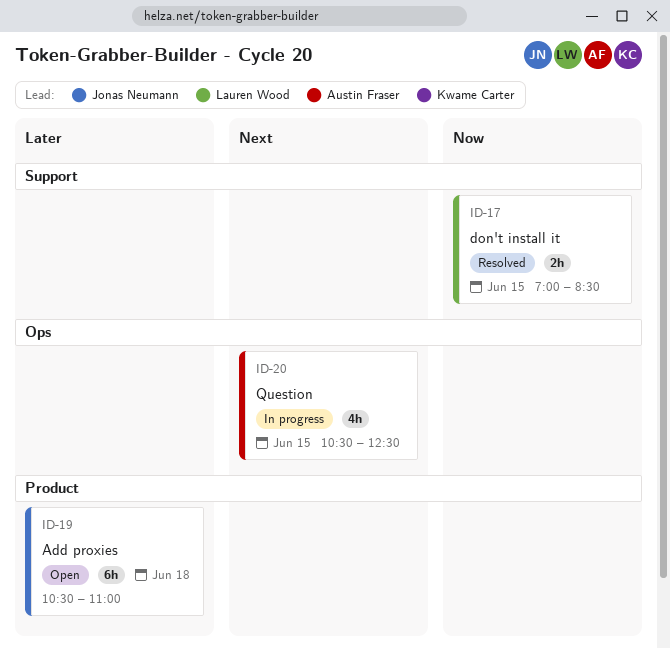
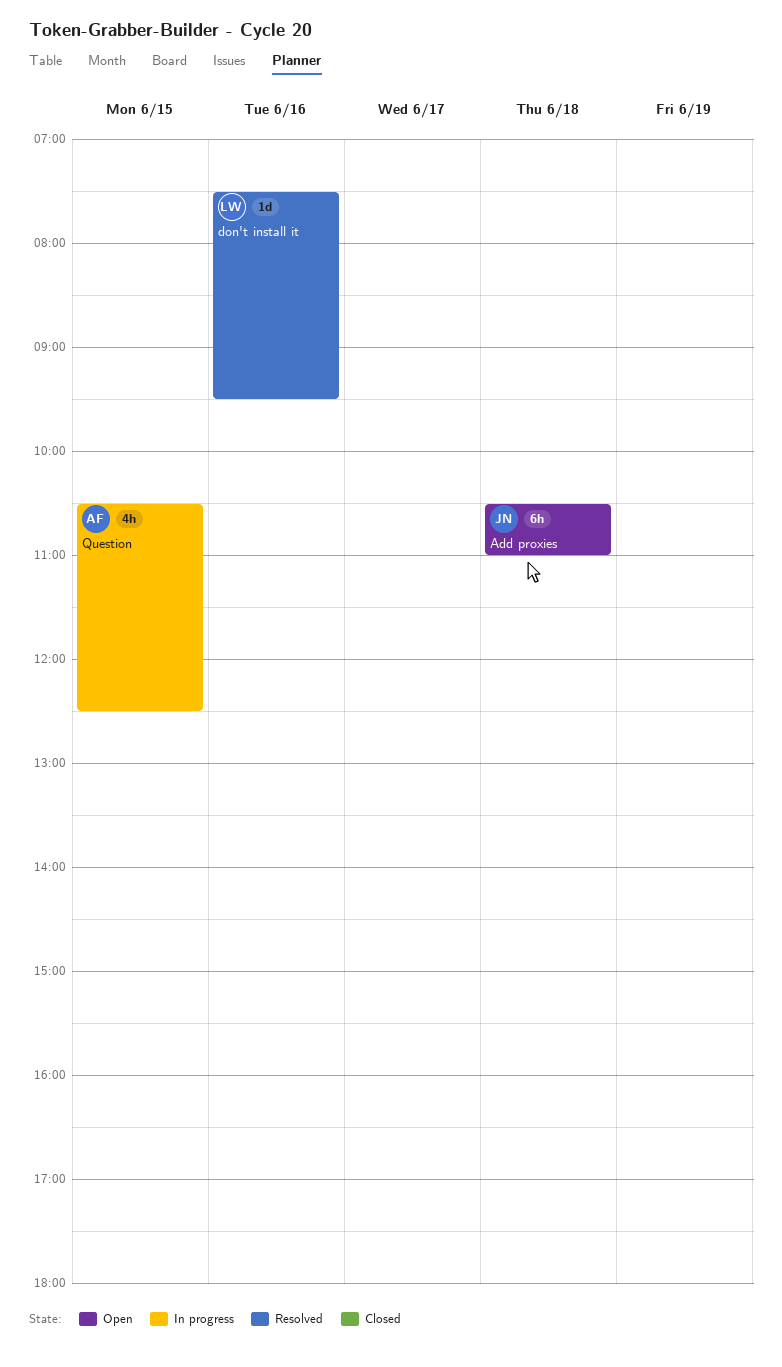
don't install it, estimate: 2h -> 1d
don't install it, day: Jun 15 -> Jun 16
don't install it, begins: 07:00 -> 07:30
don't install it, ends: 08:30 -> 09:30

